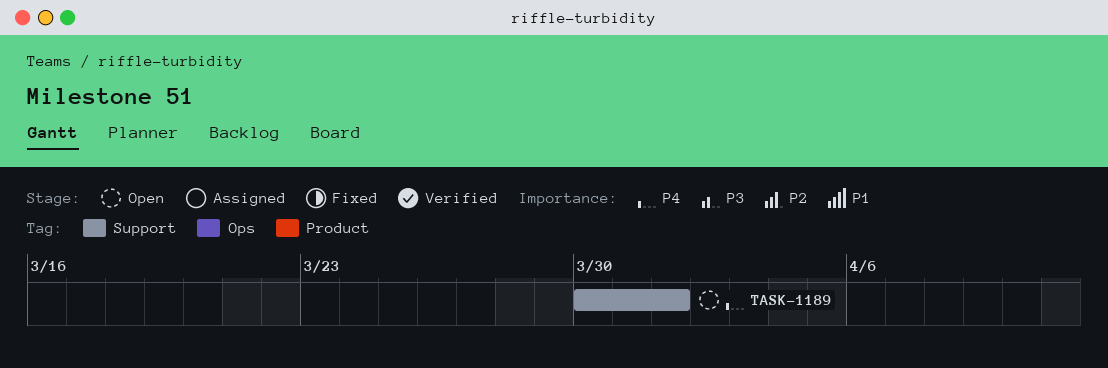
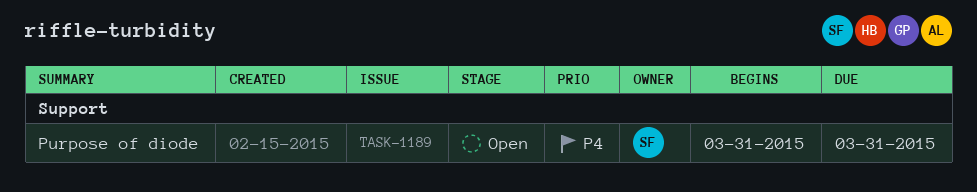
TASK-1189, start: Mar 30 -> Mar 31
TASK-1189, due: Apr 1 -> Mar 31

